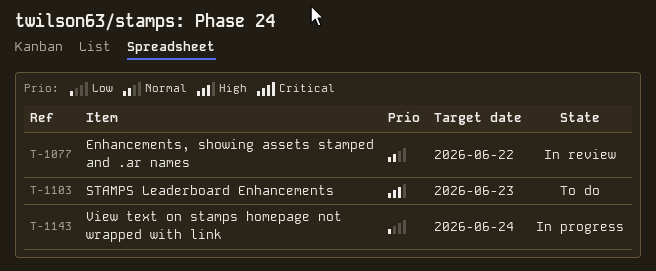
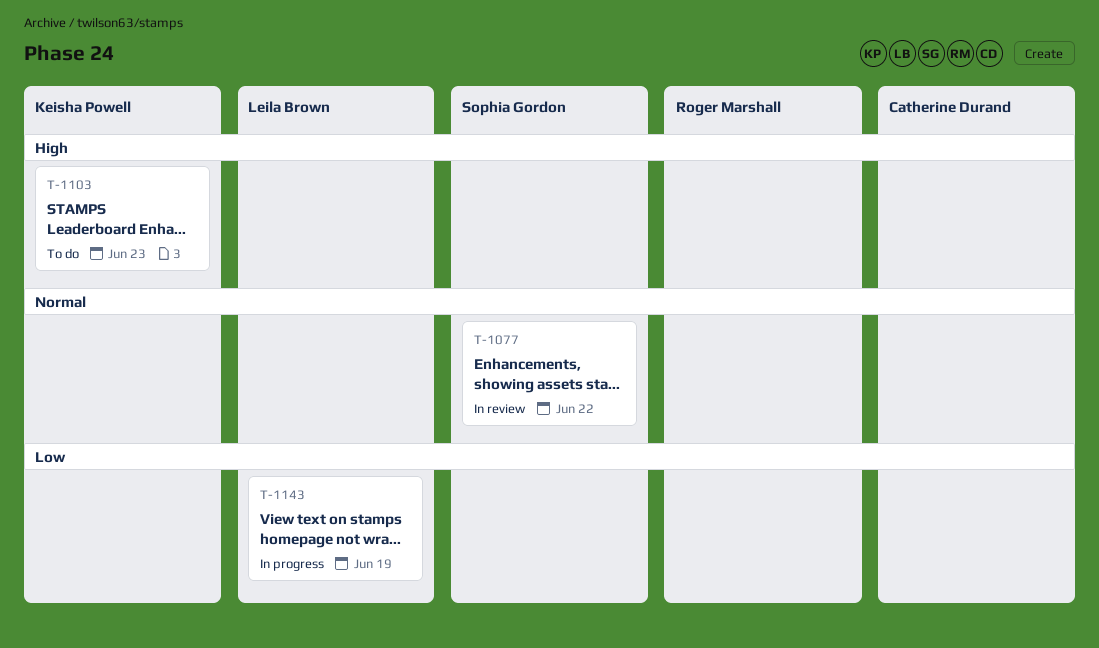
T-1143, due: Jun 24 -> Jun 19

